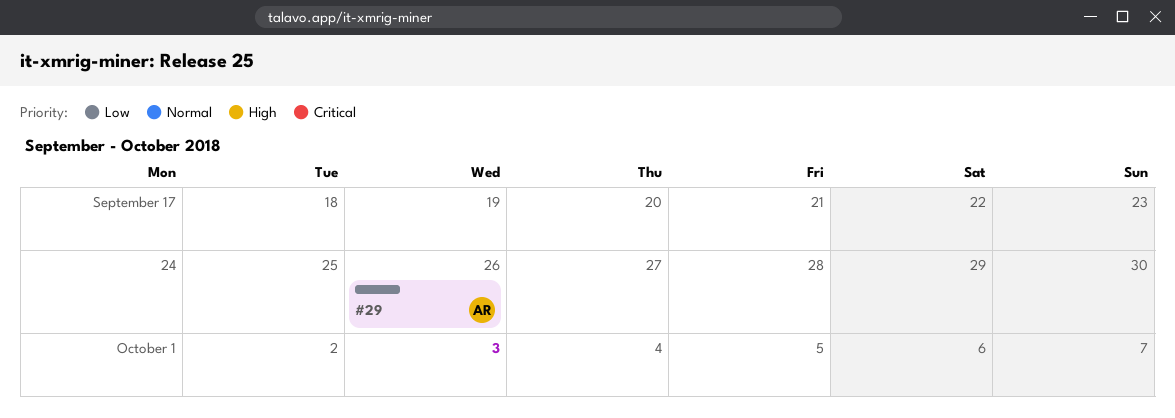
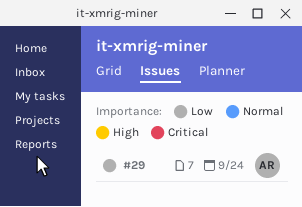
#29, due: Sep 26 -> Sep 24

